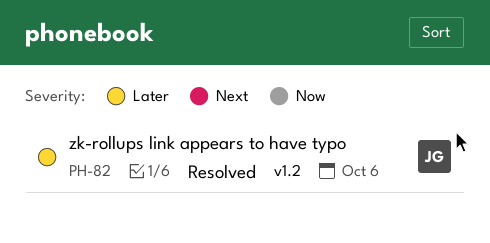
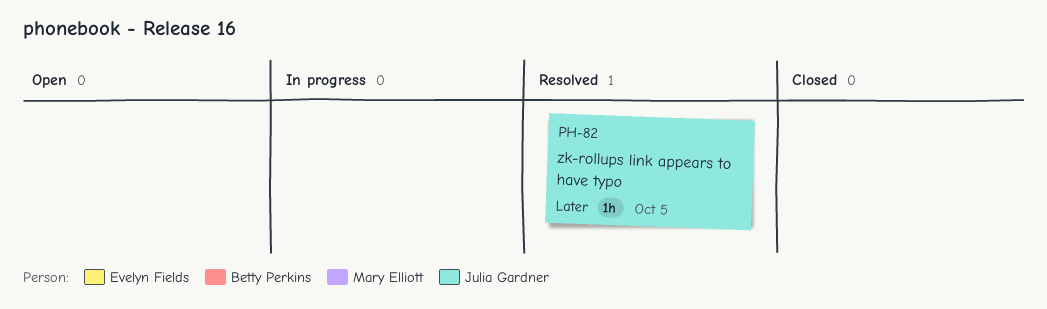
PH-82, due: Oct 6 -> Oct 5

